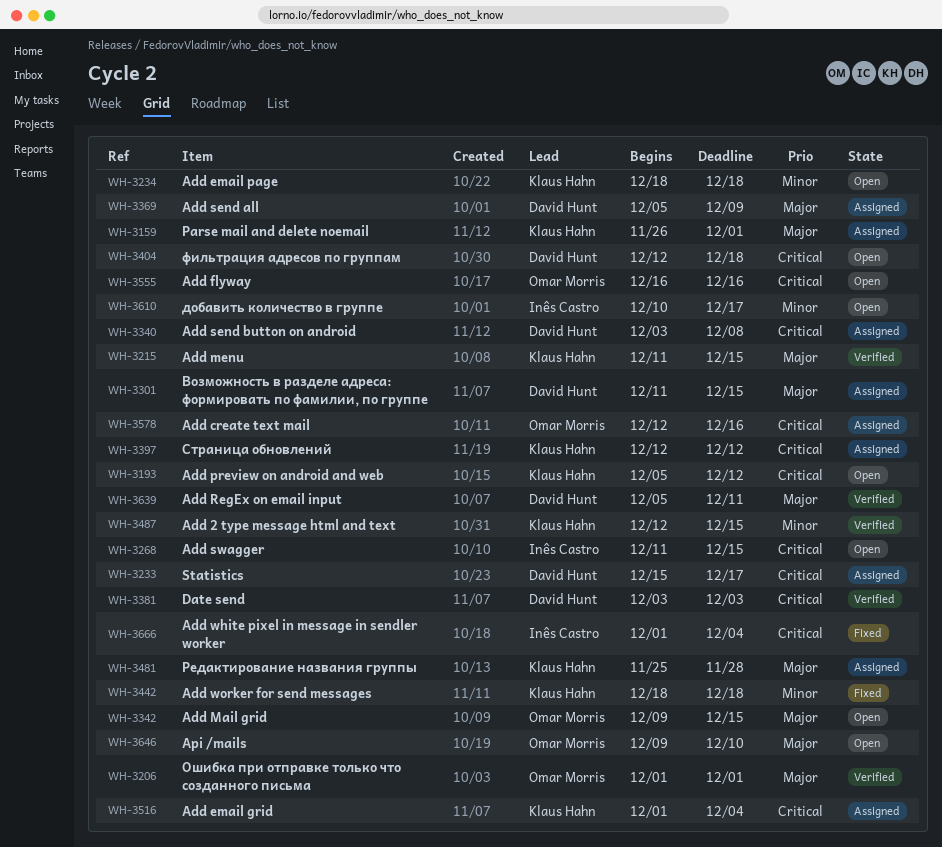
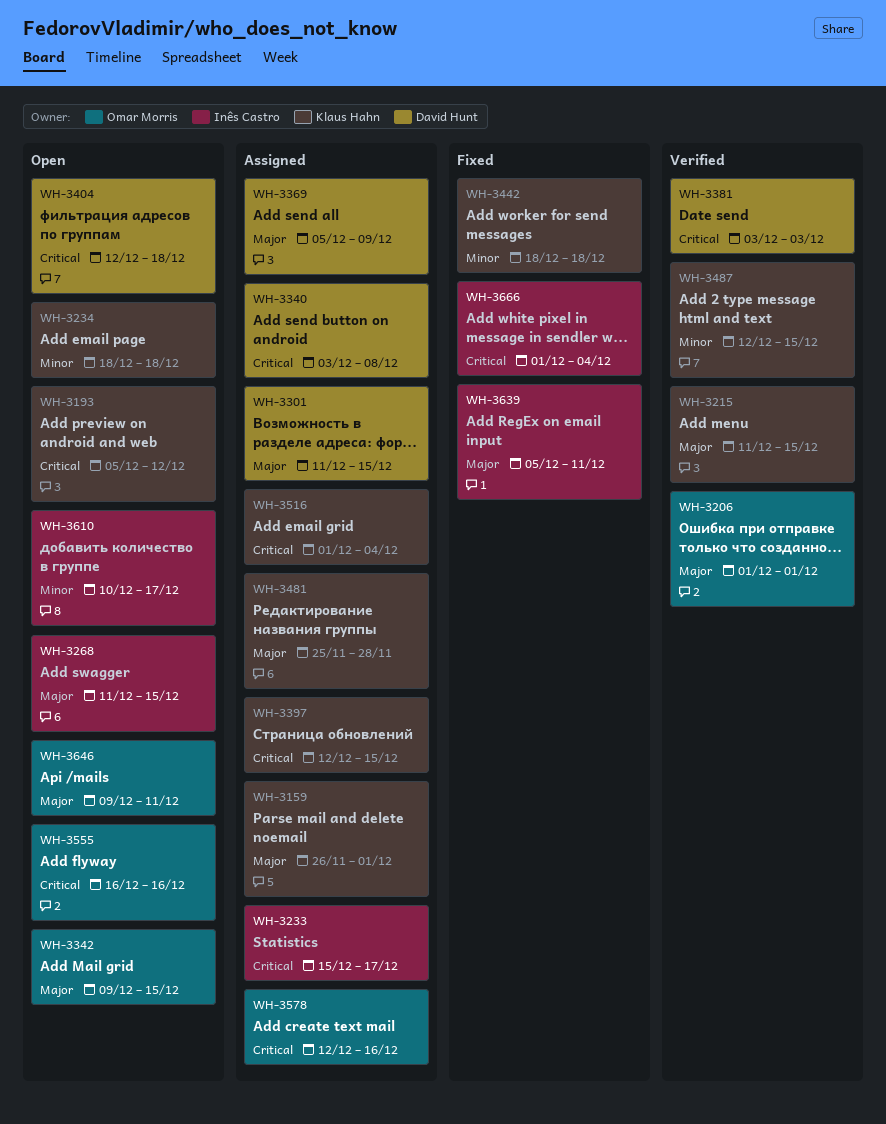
WH-3233, owner: David Hunt -> Inês Castro
WH-3268, priority: Critical -> Major
WH-3397, due: Dec 12 -> Dec 15
WH-3639, status: Verified -> Fixed
WH-3639, owner: David Hunt -> Inês Castro
WH-3646, due: Dec 10 -> Dec 11

